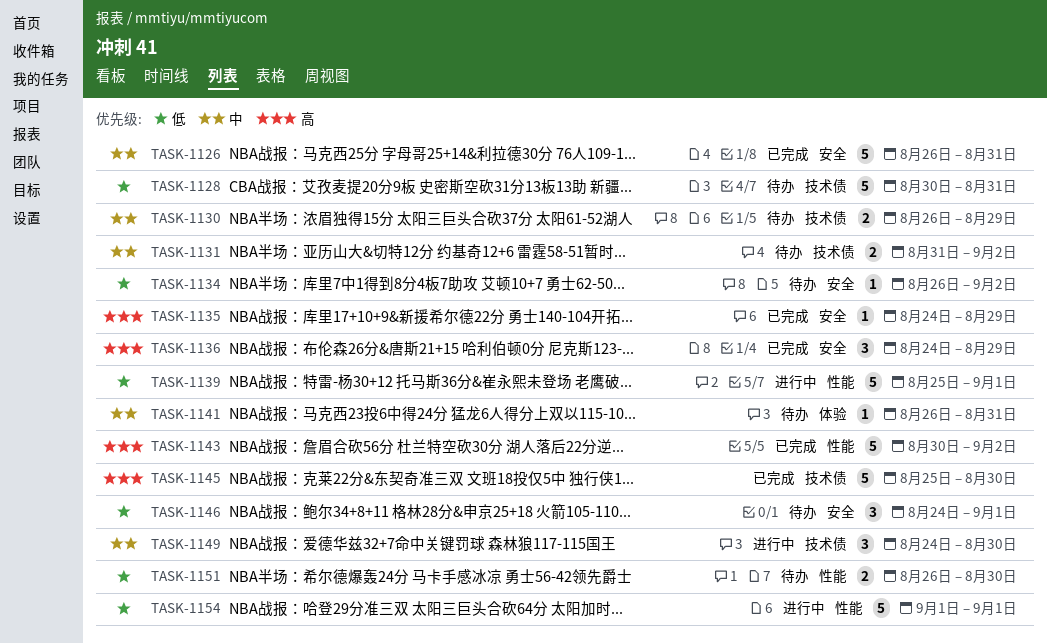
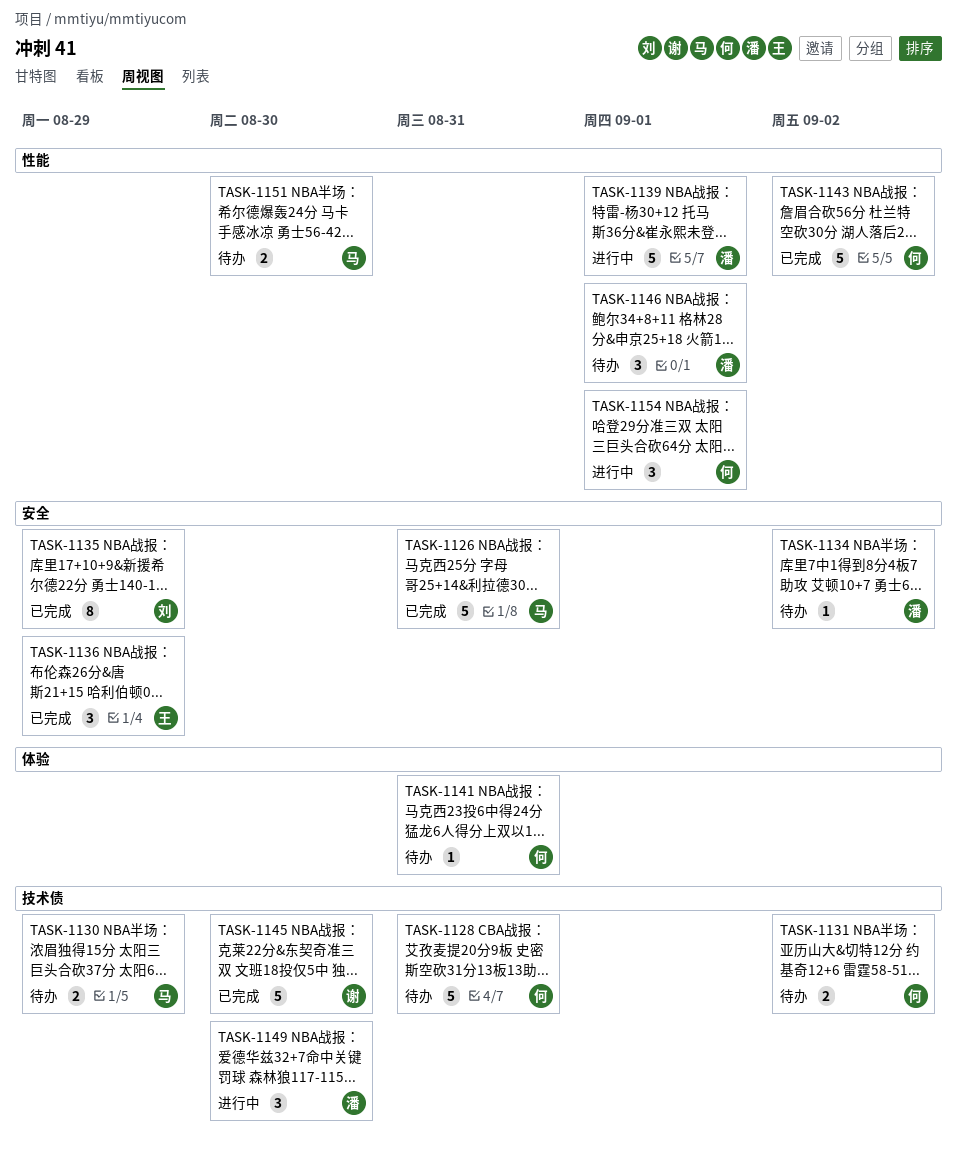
TASK-1135, estimate: 1 -> 8
TASK-1146, label: 安全 -> 性能
TASK-1154, estimate: 5 -> 3

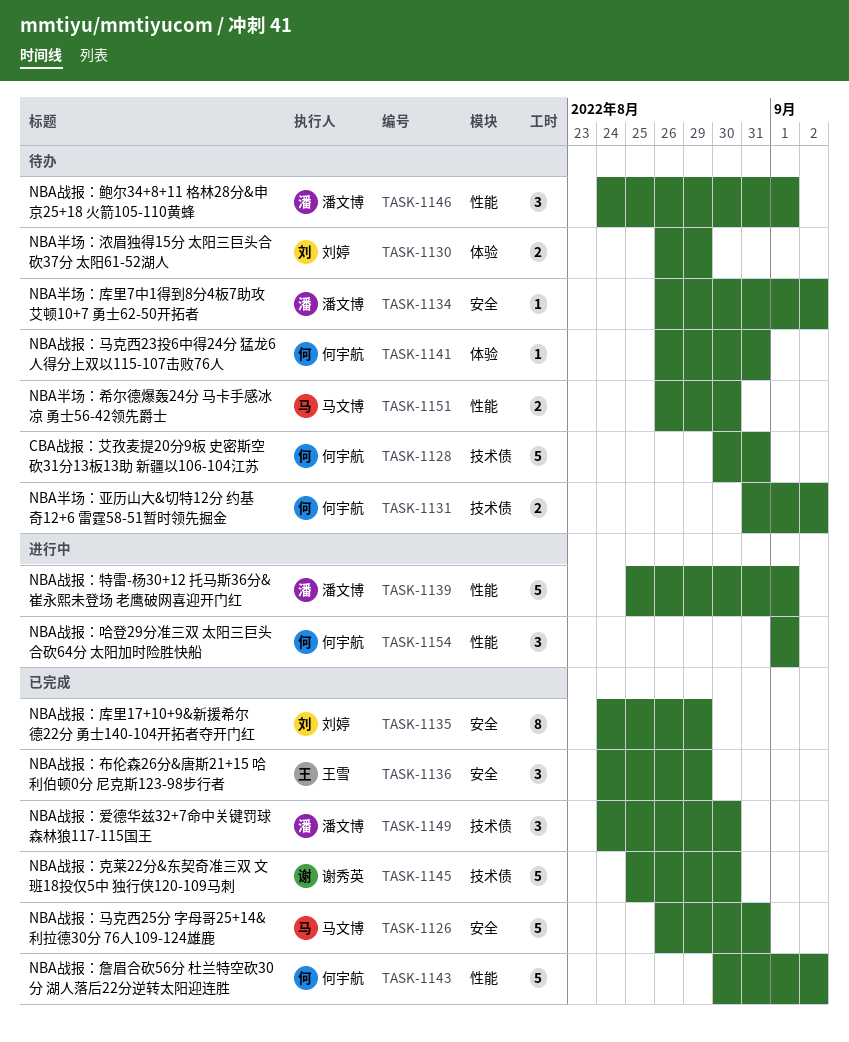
TASK-1130, owner: 马文博 -> 刘婷
TASK-1130, label: 技术债 -> 体验
TASK-1149, status: 进行中 -> 已完成

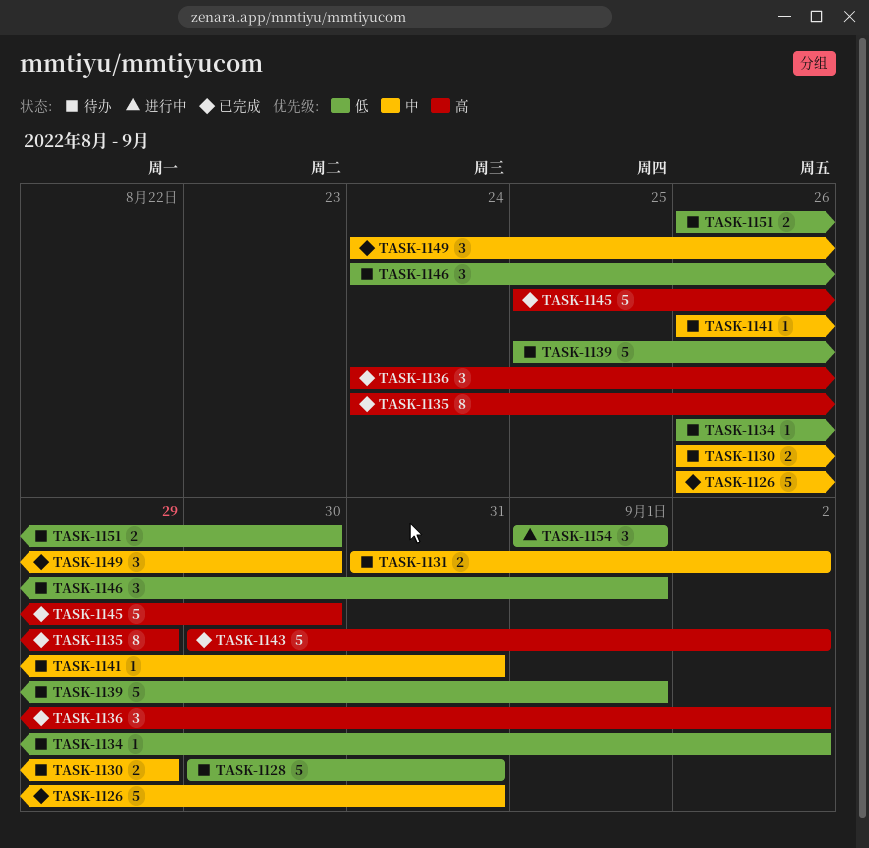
TASK-1136, due: Aug 29 -> Sep 2
TASK-1139, status: 进行中 -> 待办

